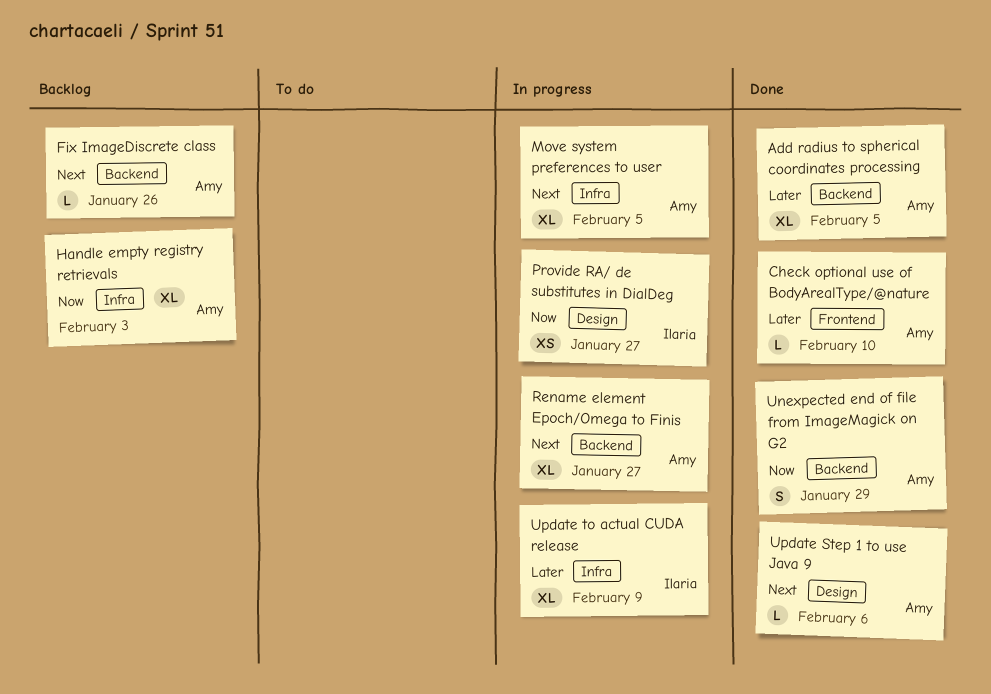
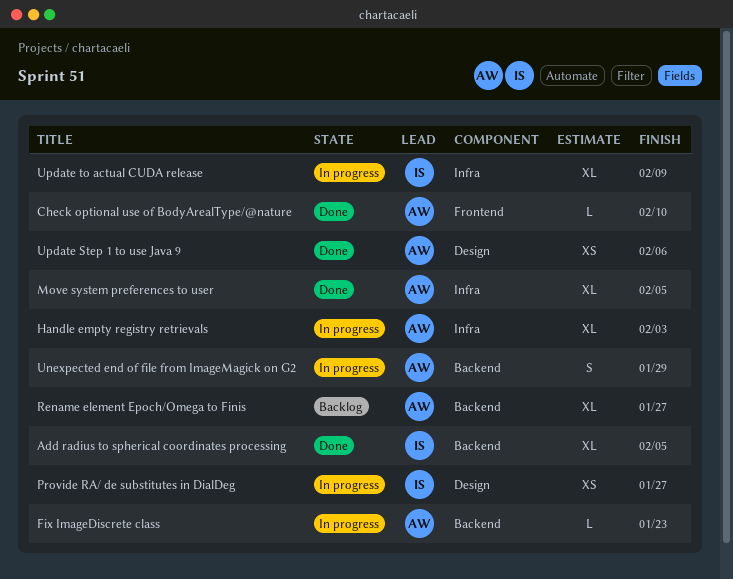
Add radius to spherical coordinates processing, owner: Amy -> Ilaria
Fix ImageDiscrete class, status: Backlog -> In progress
Fix ImageDiscrete class, due: Jan 26 -> Jan 23
Handle empty registry retrievals, status: Backlog -> In progress
Move system preferences to user, status: In progress -> Done
Rename element Epoch/Omega to Finis, status: In progress -> Backlog
Unexpected end of file from ImageMagick on G2, status: Done -> In progress
Update Step 1 to use Java 9, estimate: L -> XS

